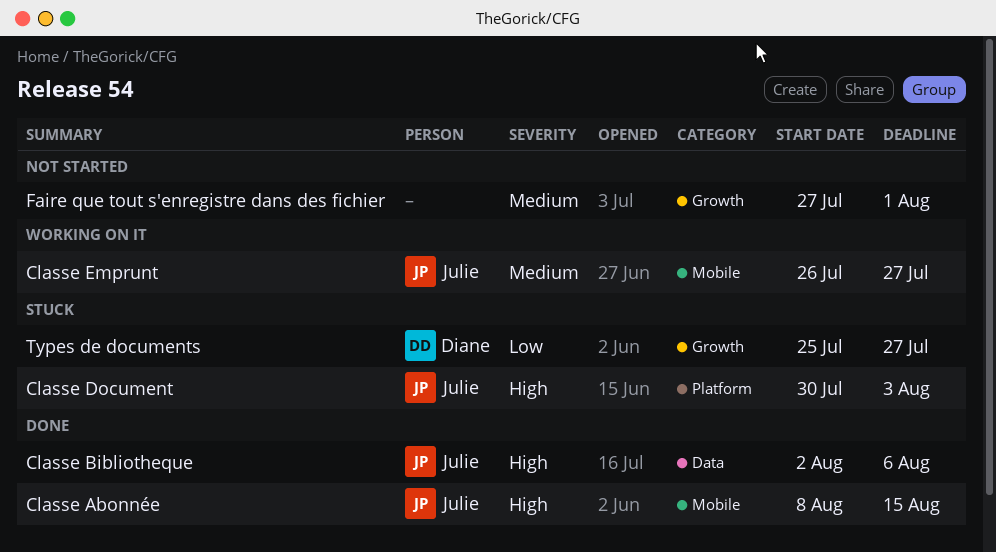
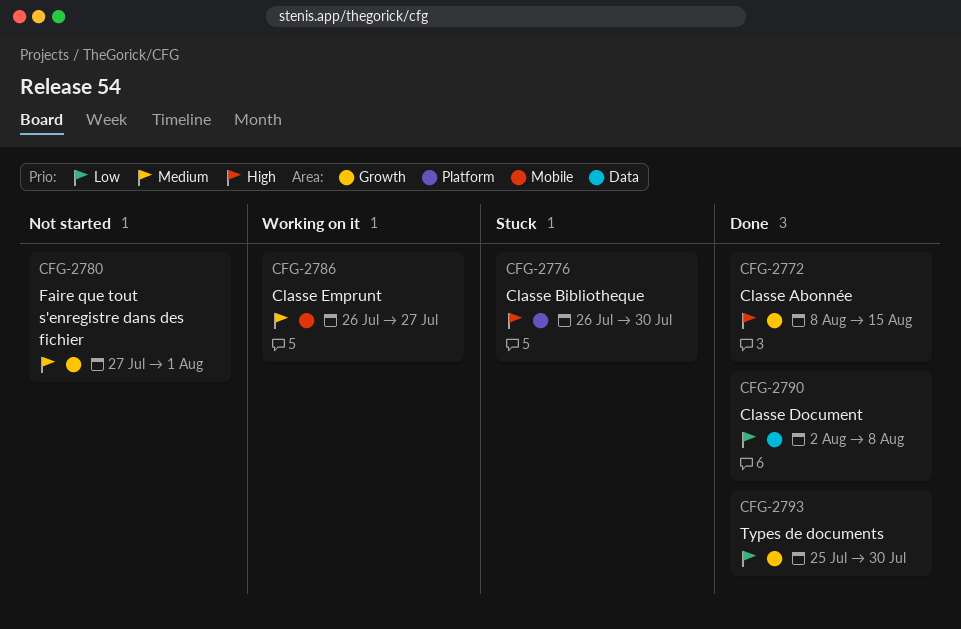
Classe Abonnée, label: Mobile -> Growth
Classe Bibliotheque, status: Done -> Stuck
Classe Bibliotheque, label: Data -> Platform
Classe Bibliotheque, start: Aug 2 -> Jul 26
Classe Bibliotheque, due: Aug 6 -> Jul 30
Classe Document, status: Stuck -> Done
Classe Document, priority: High -> Low
Classe Document, label: Platform -> Data
Classe Document, start: Jul 30 -> Aug 2
Classe Document, due: Aug 3 -> Aug 8
Types de documents, status: Stuck -> Done
Types de documents, due: Jul 27 -> Jul 30

